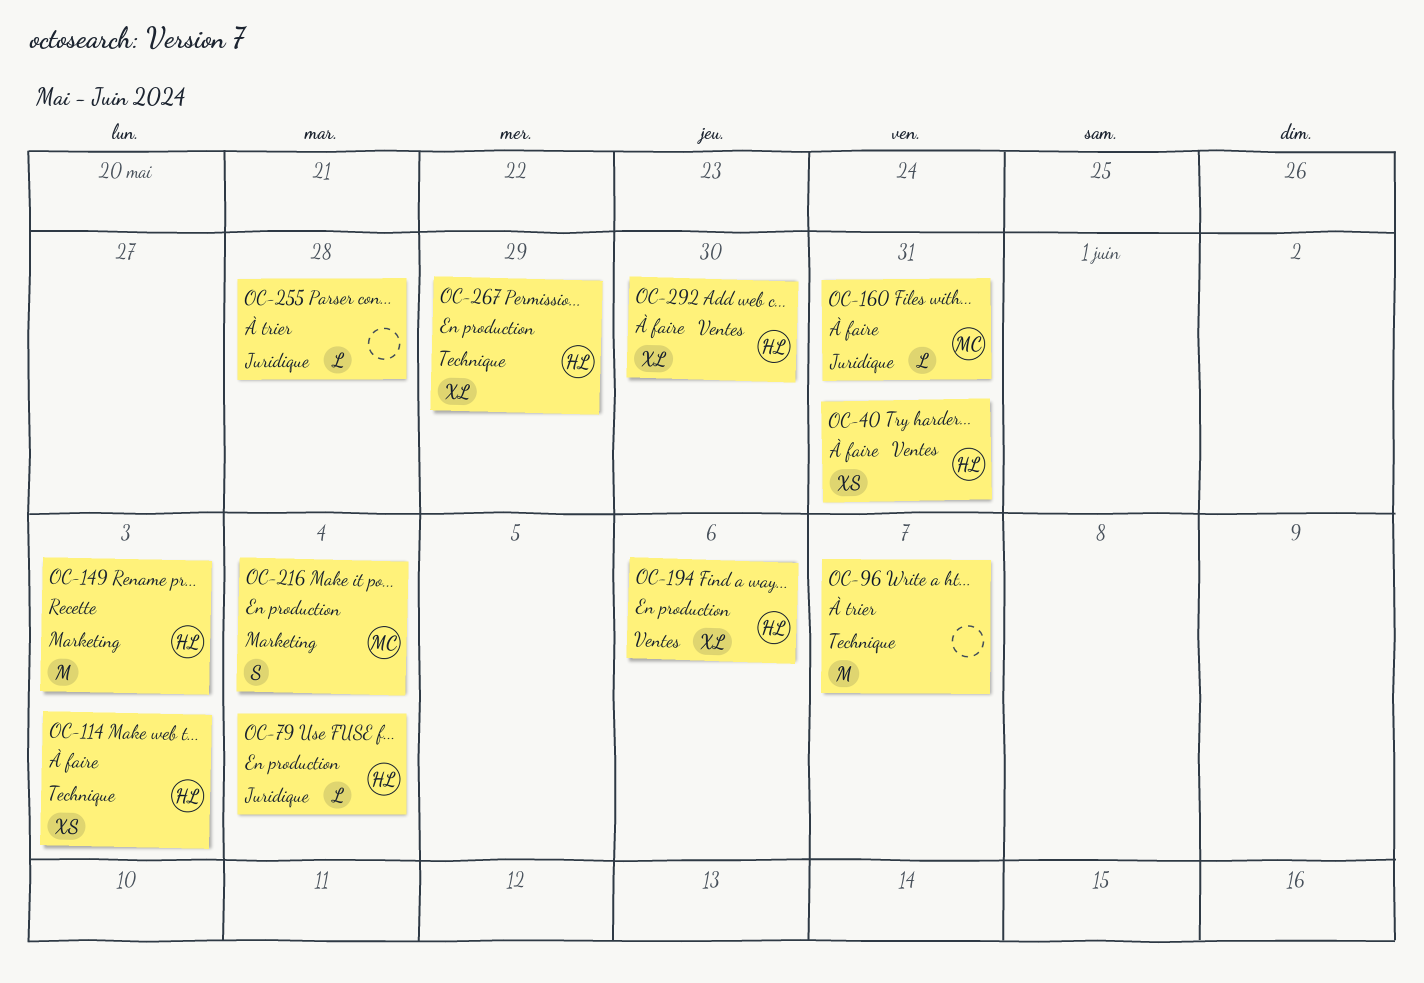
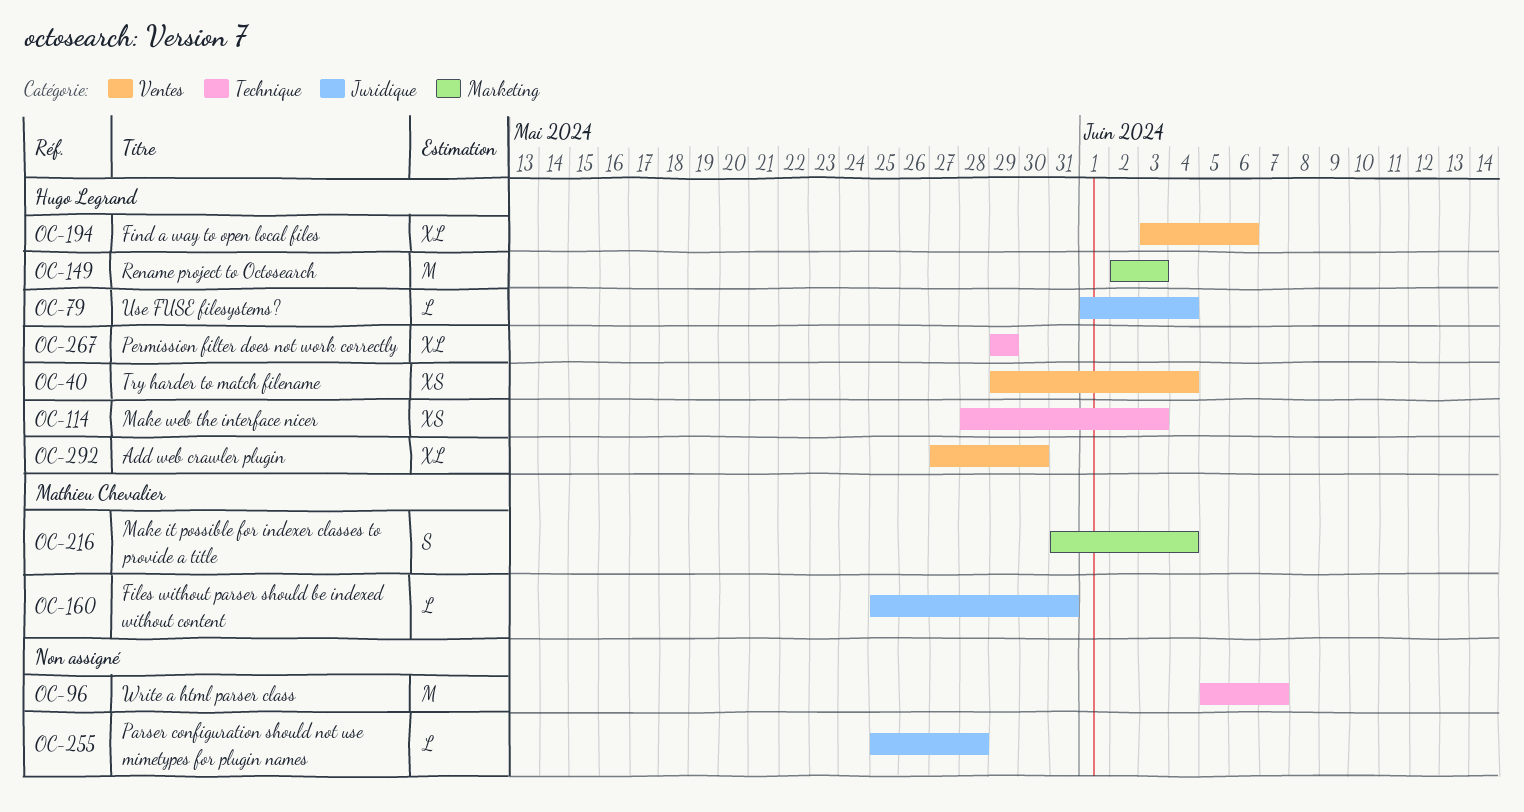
OC-40, due: May 31 -> Jun 4

